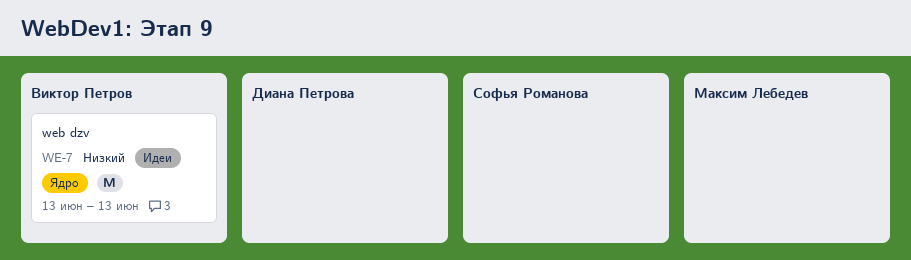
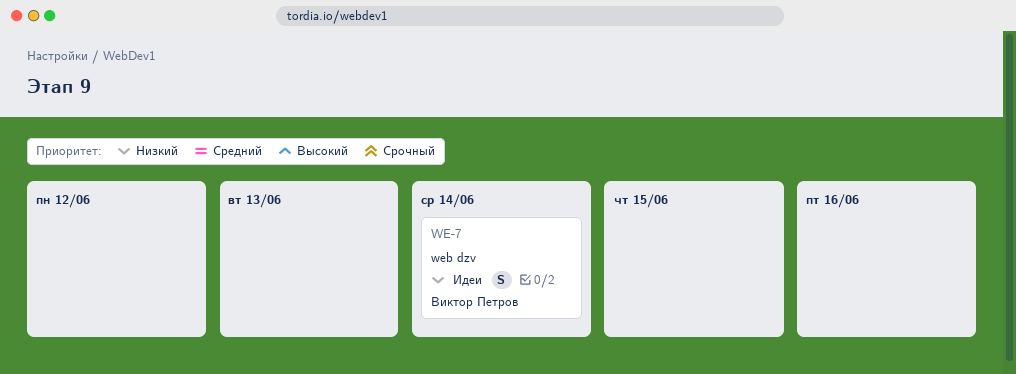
WE-7, estimate: M -> S
WE-7, due: Jun 13 -> Jun 14

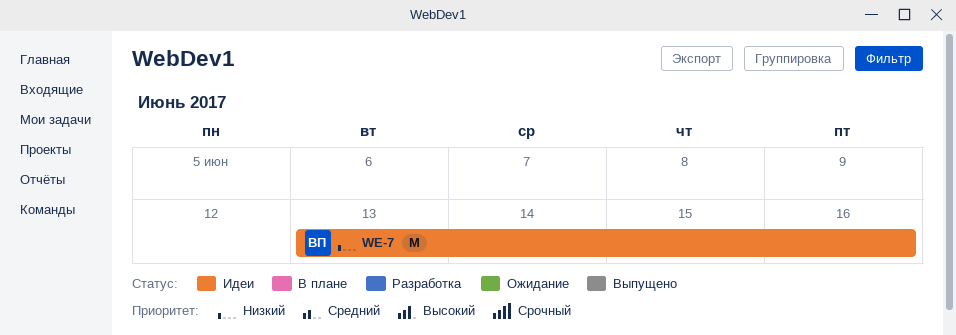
WE-7, estimate: S -> M
WE-7, due: Jun 14 -> Jun 16

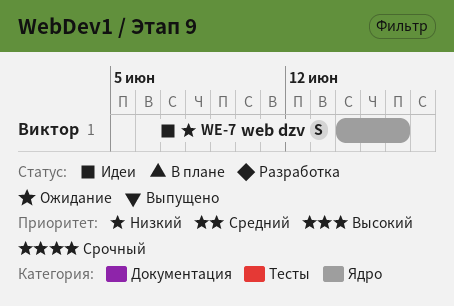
WE-7, estimate: M -> S
WE-7, start: Jun 13 -> Jun 14

